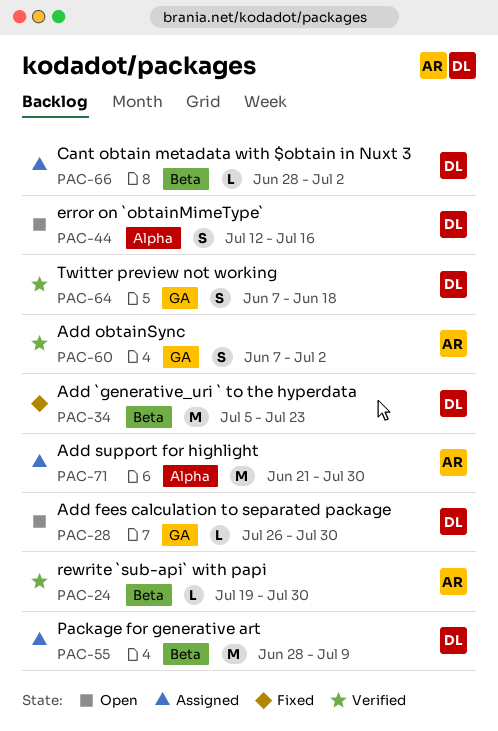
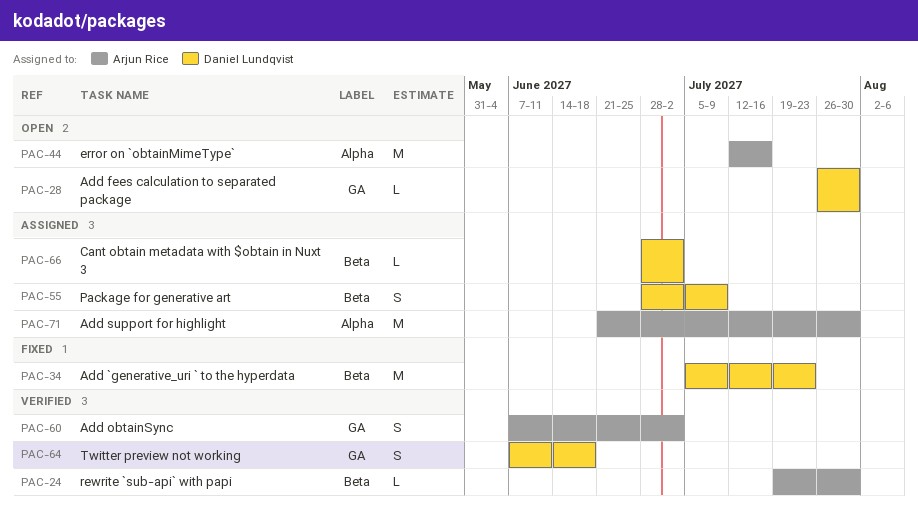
PAC-44, owner: Daniel Lundqvist -> Arjun Rice
PAC-44, estimate: S -> M
PAC-55, estimate: M -> S

